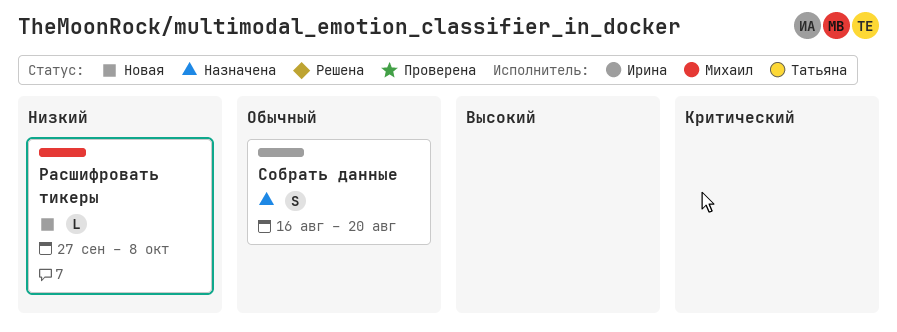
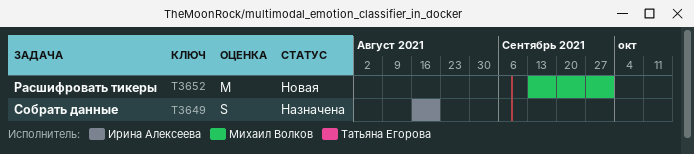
Расшифровать тикеры, estimate: L -> M
Расшифровать тикеры, start: Sep 27 -> Sep 13
Расшифровать тикеры, due: Oct 8 -> Oct 1

